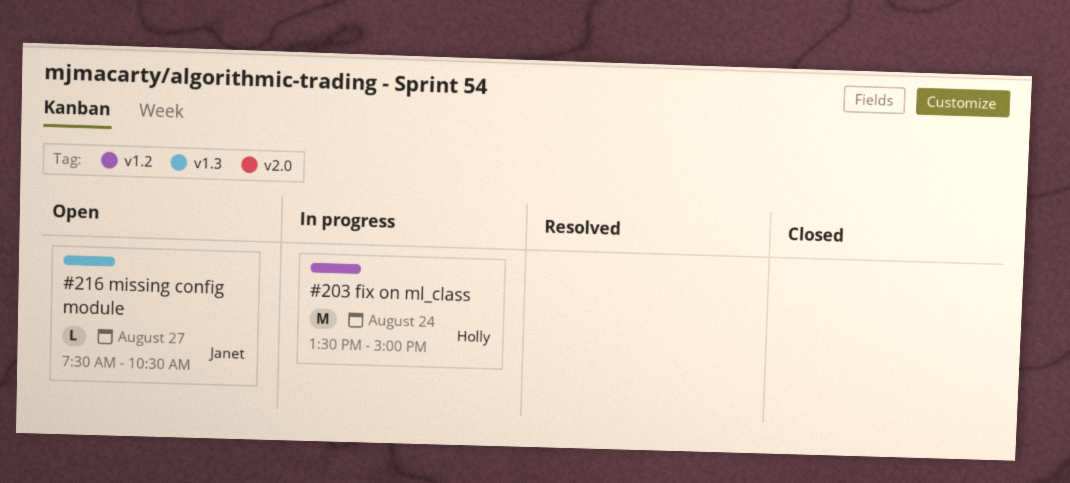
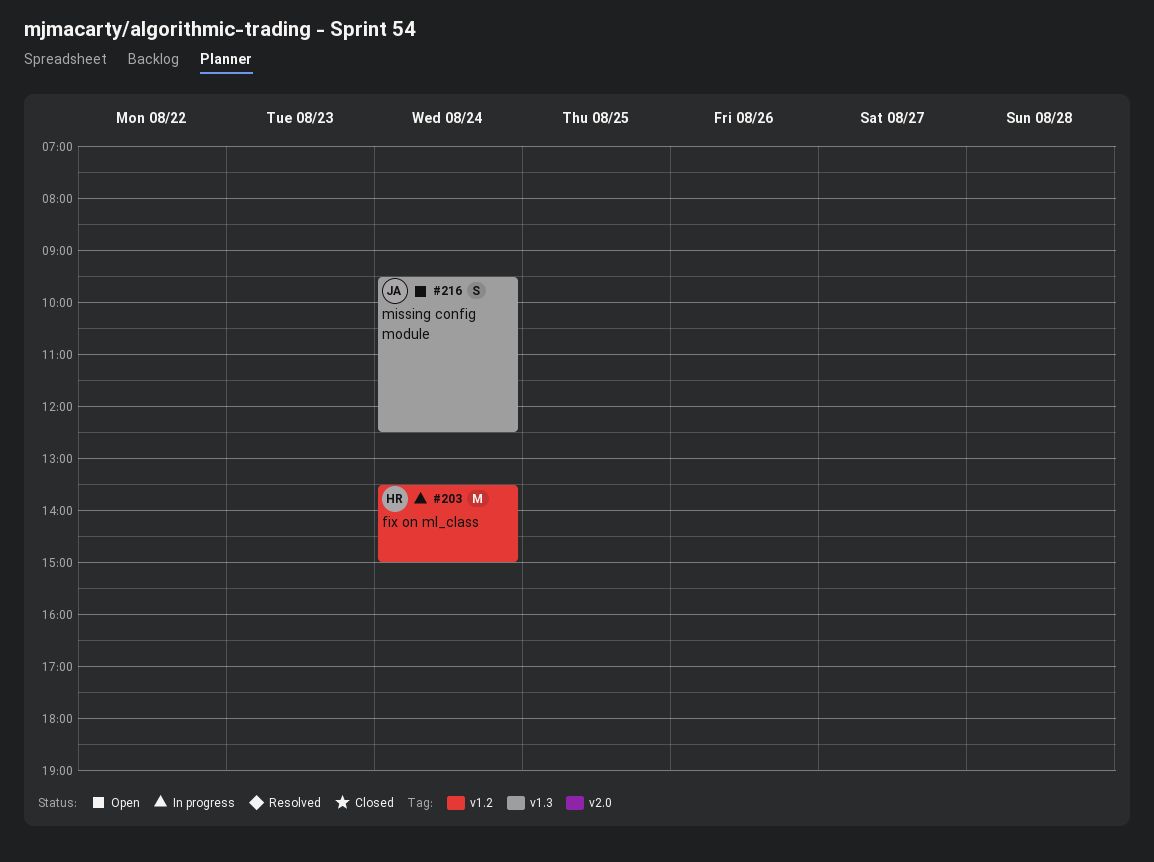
#216, estimate: L -> S
#216, day: Aug 27 -> Aug 24
#216, begins: 07:30 -> 09:30
#216, ends: 10:30 -> 12:30

